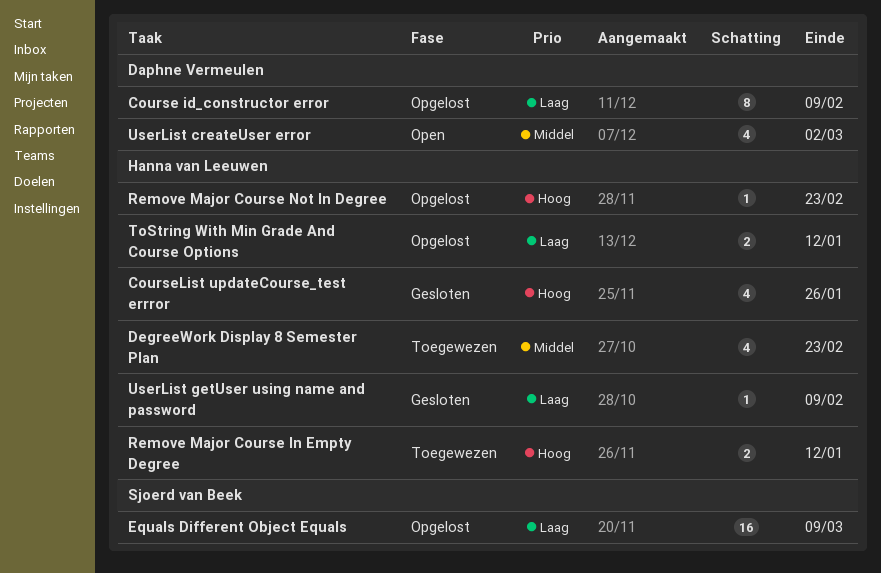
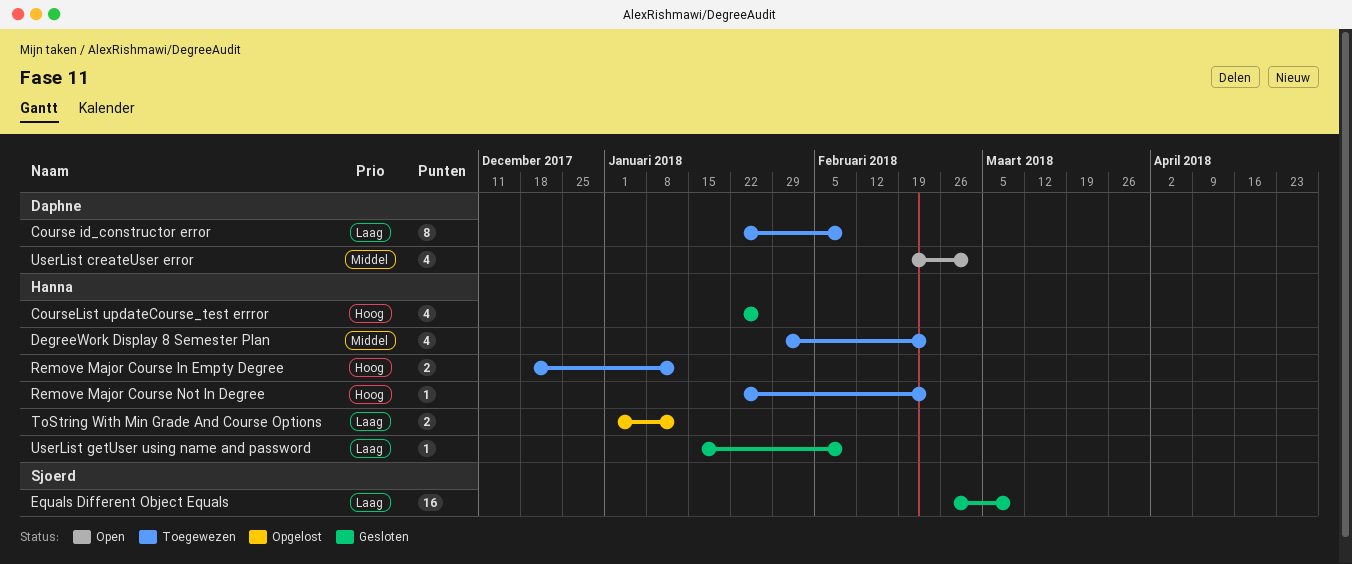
Course id_constructor error, status: Opgelost -> Toegewezen
Equals Different Object Equals, status: Opgelost -> Gesloten
Remove Major Course Not In Degree, status: Opgelost -> Toegewezen

